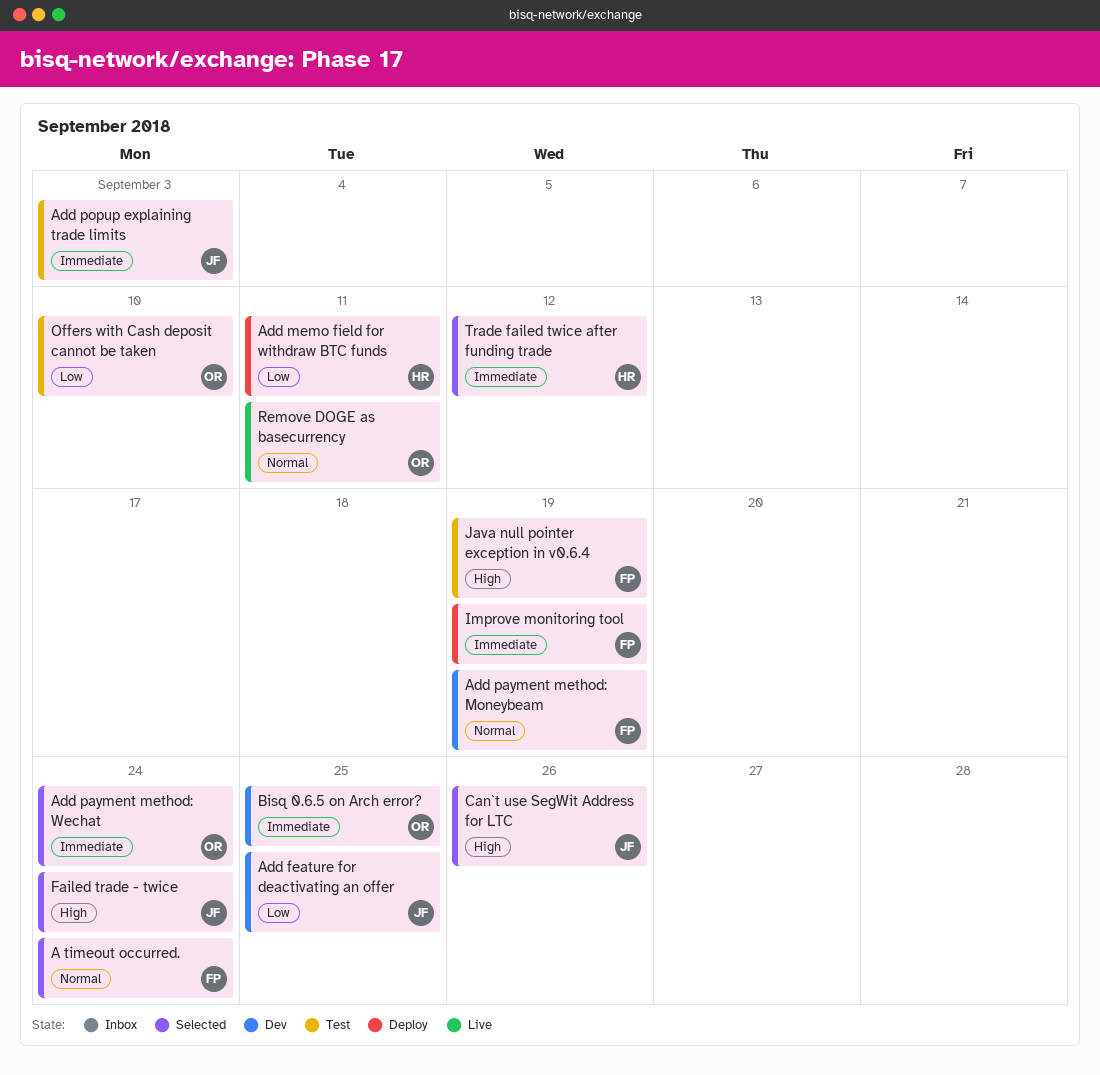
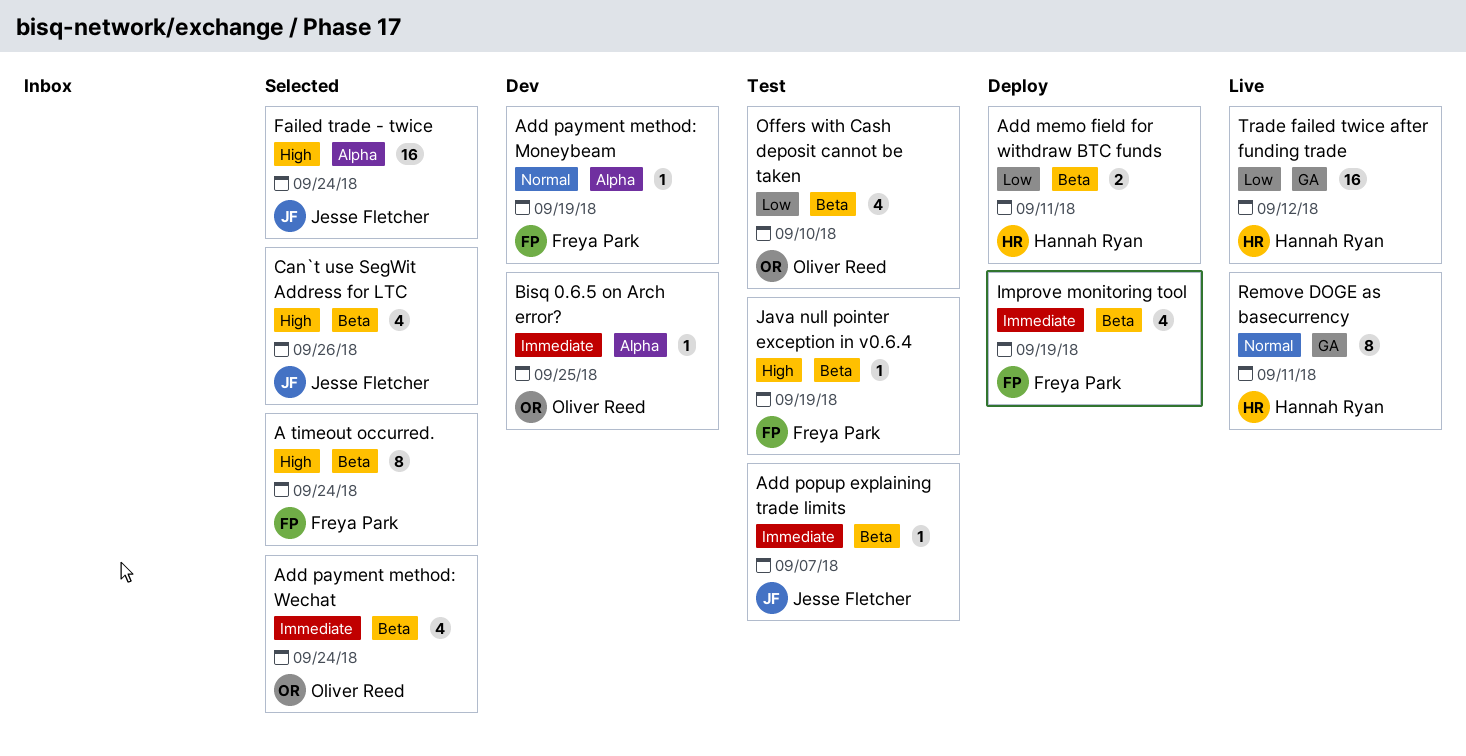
A timeout occurred., priority: Normal -> High
Add feature for deactivating an offer: present -> none
Add popup explaining trade limits, due: Sep 3 -> Sep 7
Remove DOGE as basecurrency, owner: Oliver Reed -> Hannah Ryan
Trade failed twice after funding trade, status: Selected -> Live
Trade failed twice after funding trade, priority: Immediate -> Low

